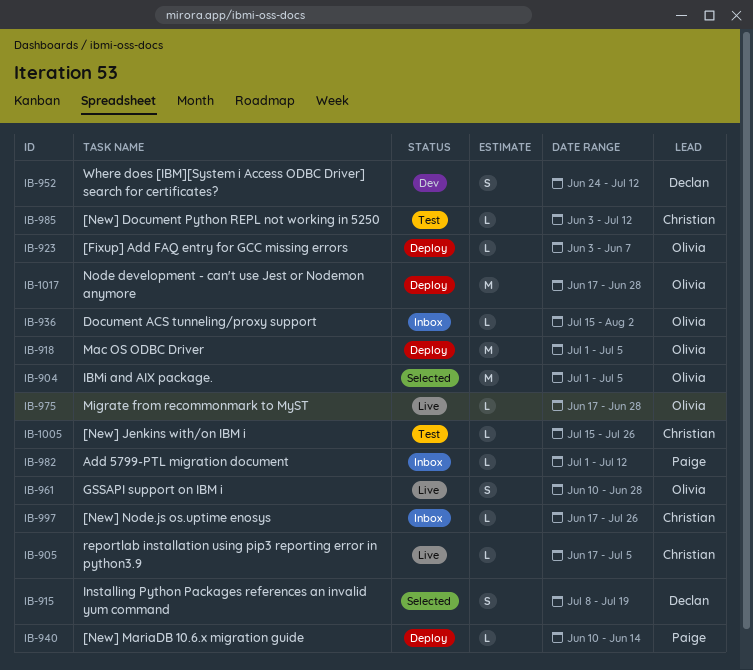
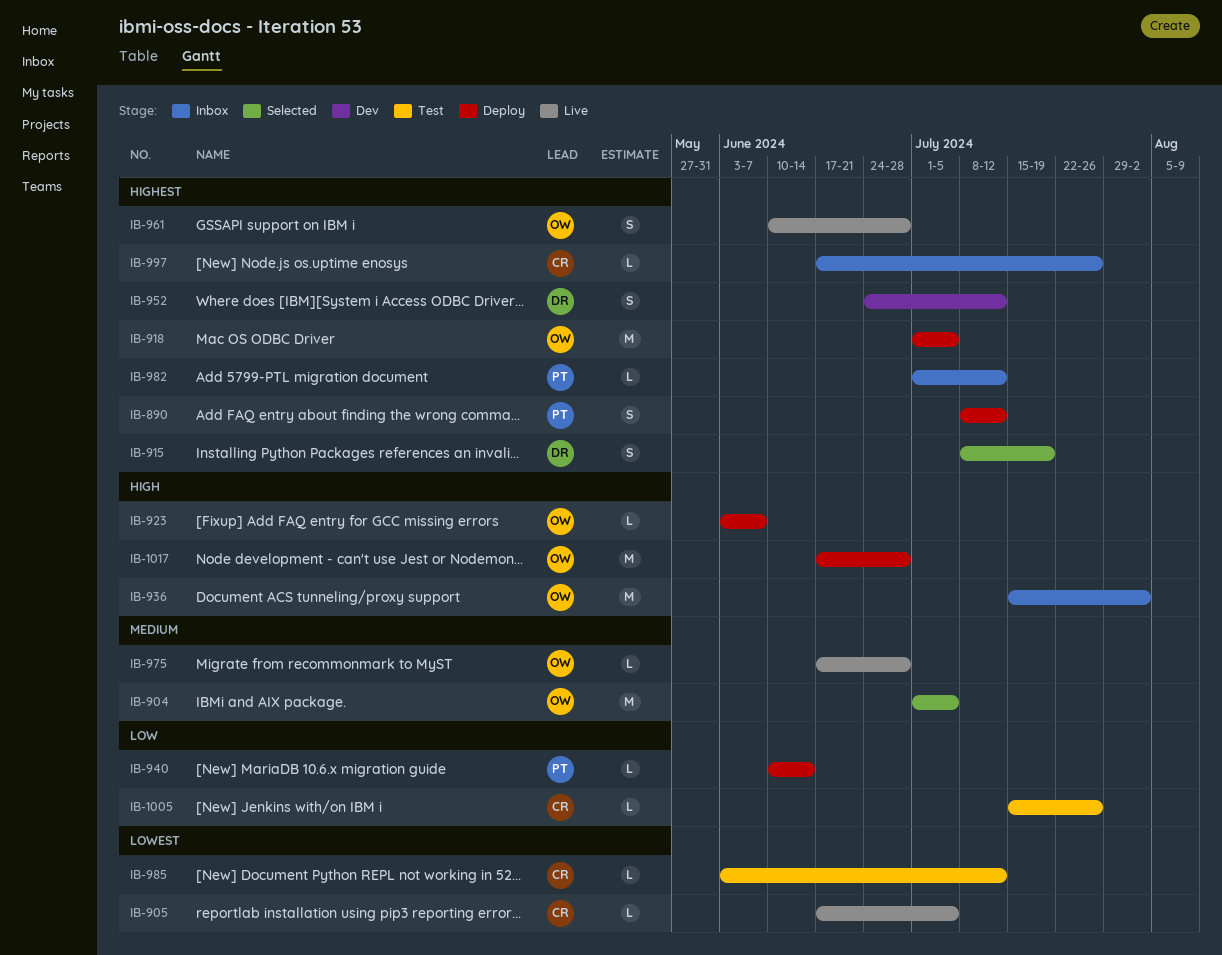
IB-890: none -> present
IB-936, estimate: L -> M

